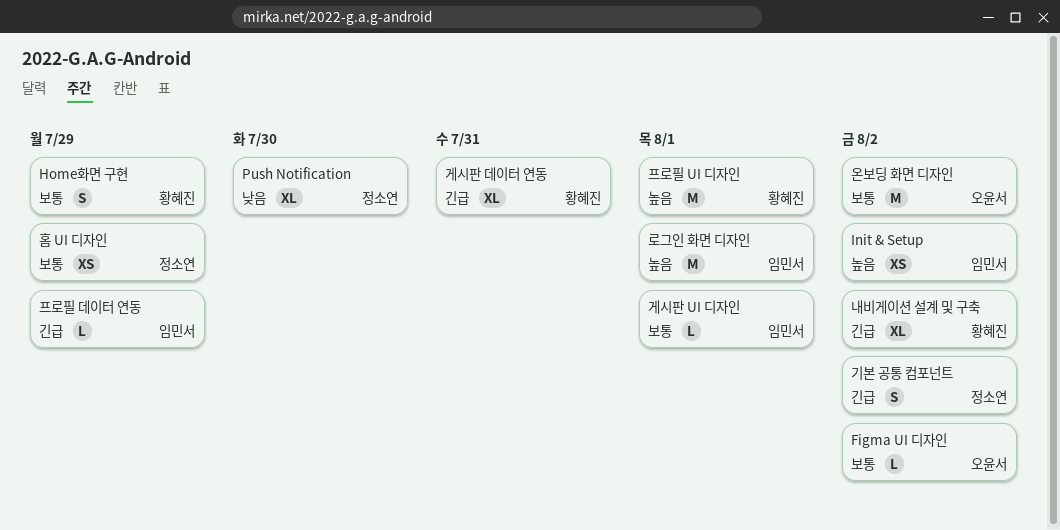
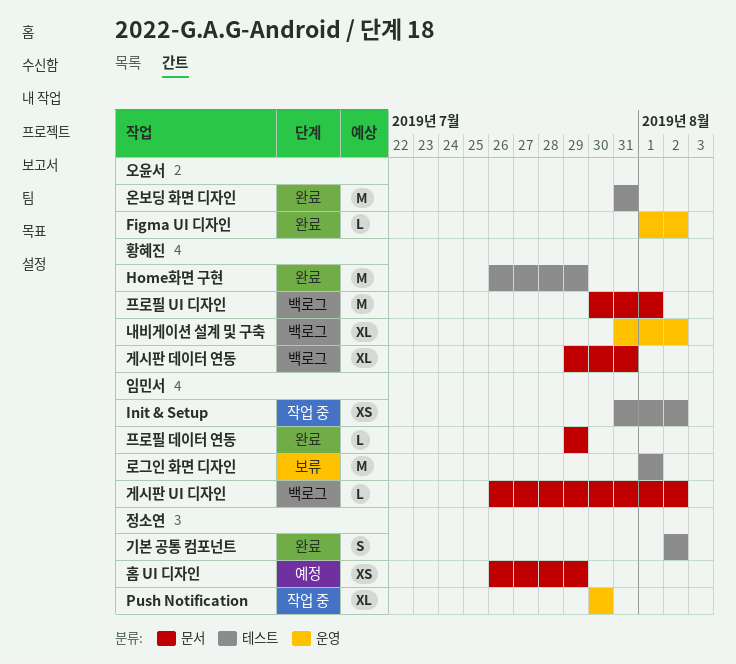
Home화면 구현, estimate: S -> M
게시판 UI 디자인, due: Aug 1 -> Aug 2
온보딩 화면 디자인, due: Aug 2 -> Jul 31

